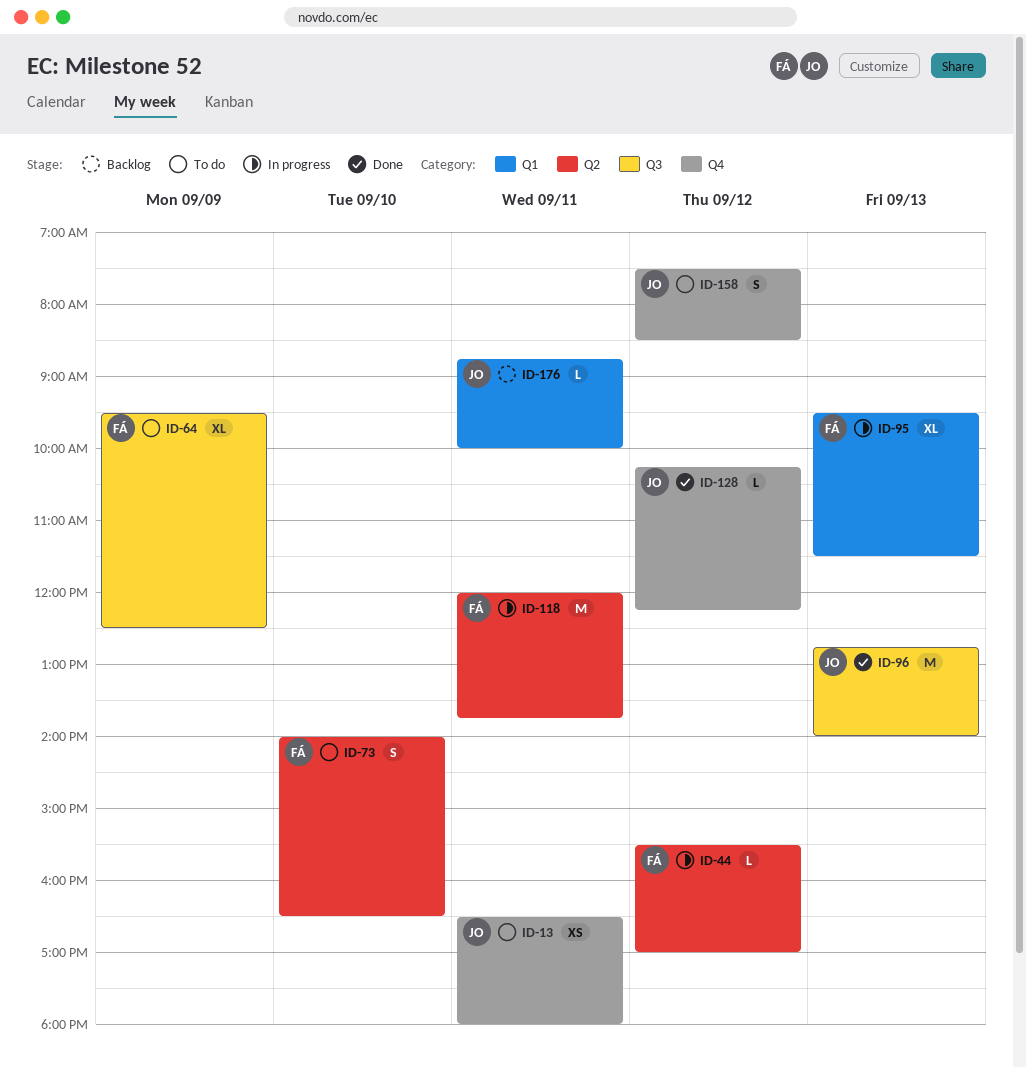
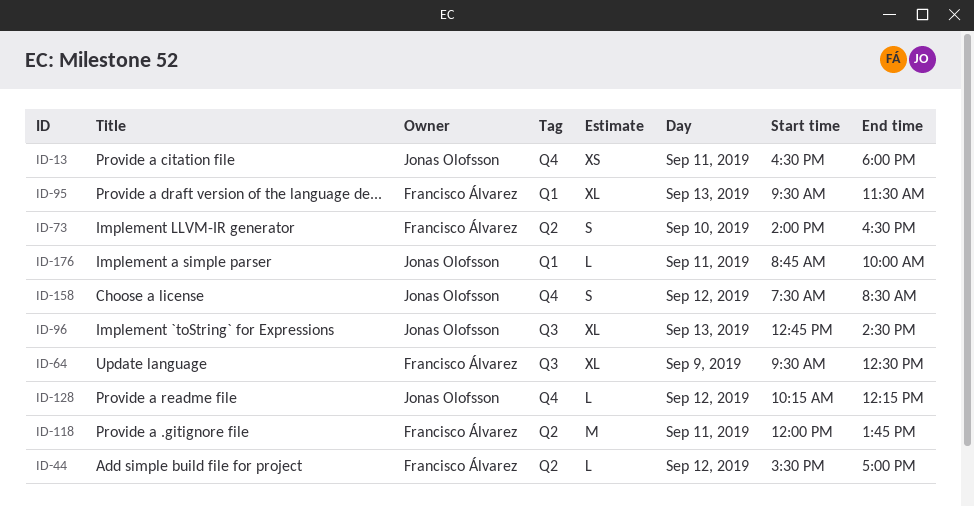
ID-96, estimate: M -> XL
ID-96, ends: 14:00 -> 14:30

